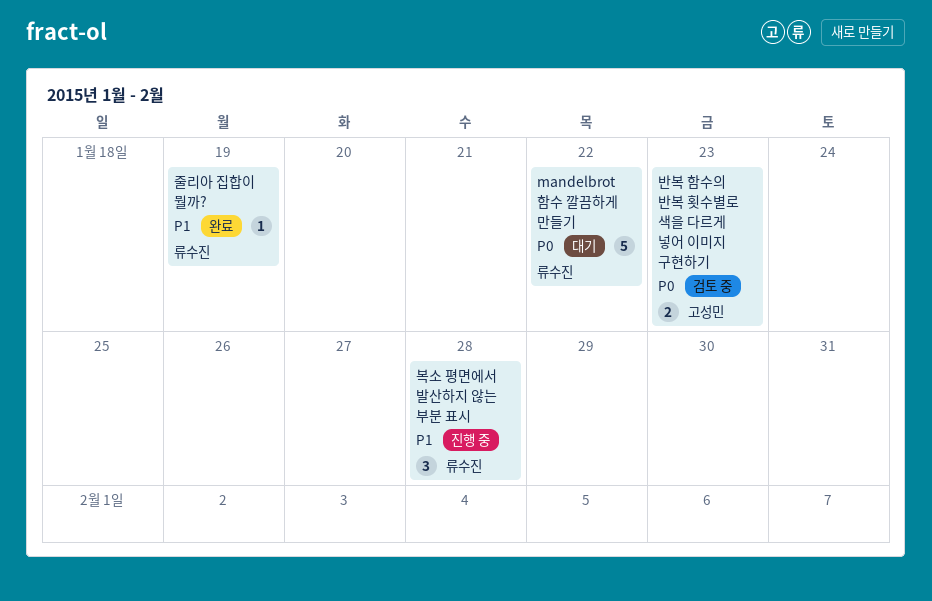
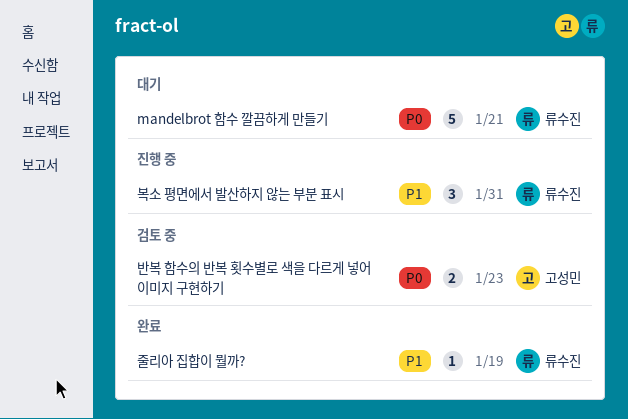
mandelbrot 함수 깔끔하게 만들기, due: Jan 22 -> Jan 21
복소 평면에서 발산하지 않는 부분 표시, due: Jan 28 -> Jan 31

